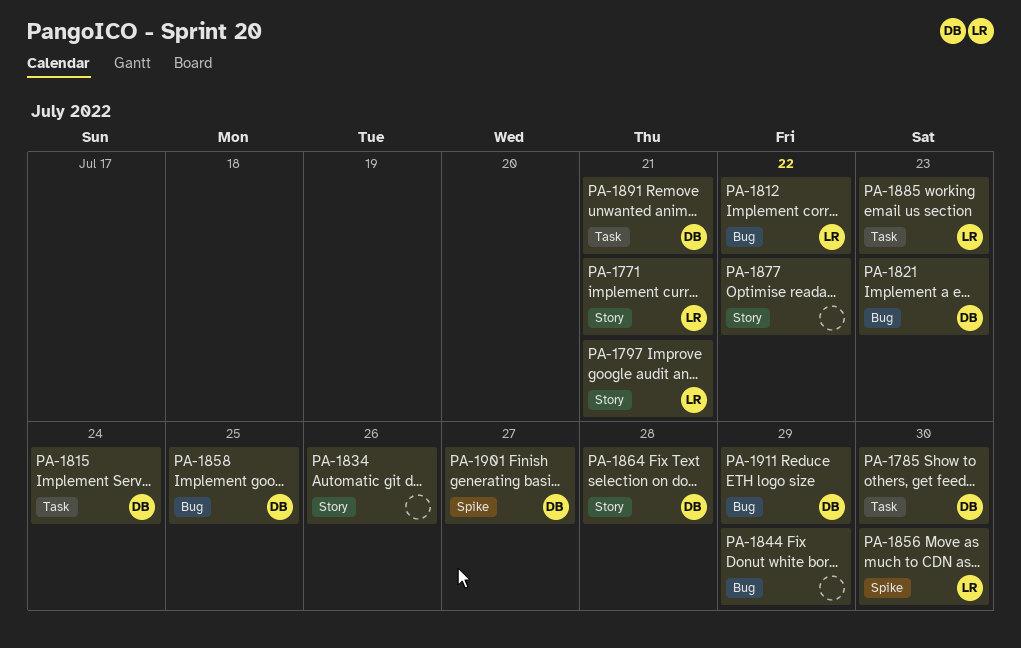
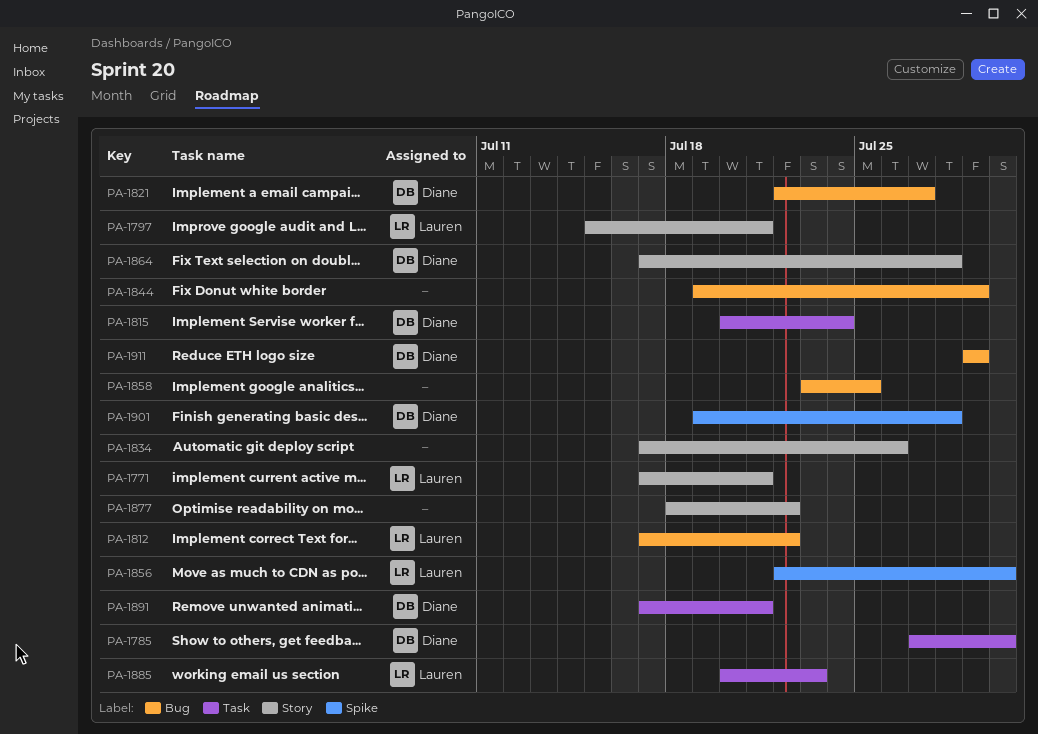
PA-1821, due: Jul 23 -> Jul 27
PA-1858, owner: Diane -> none
PA-1901, due: Jul 27 -> Jul 28

